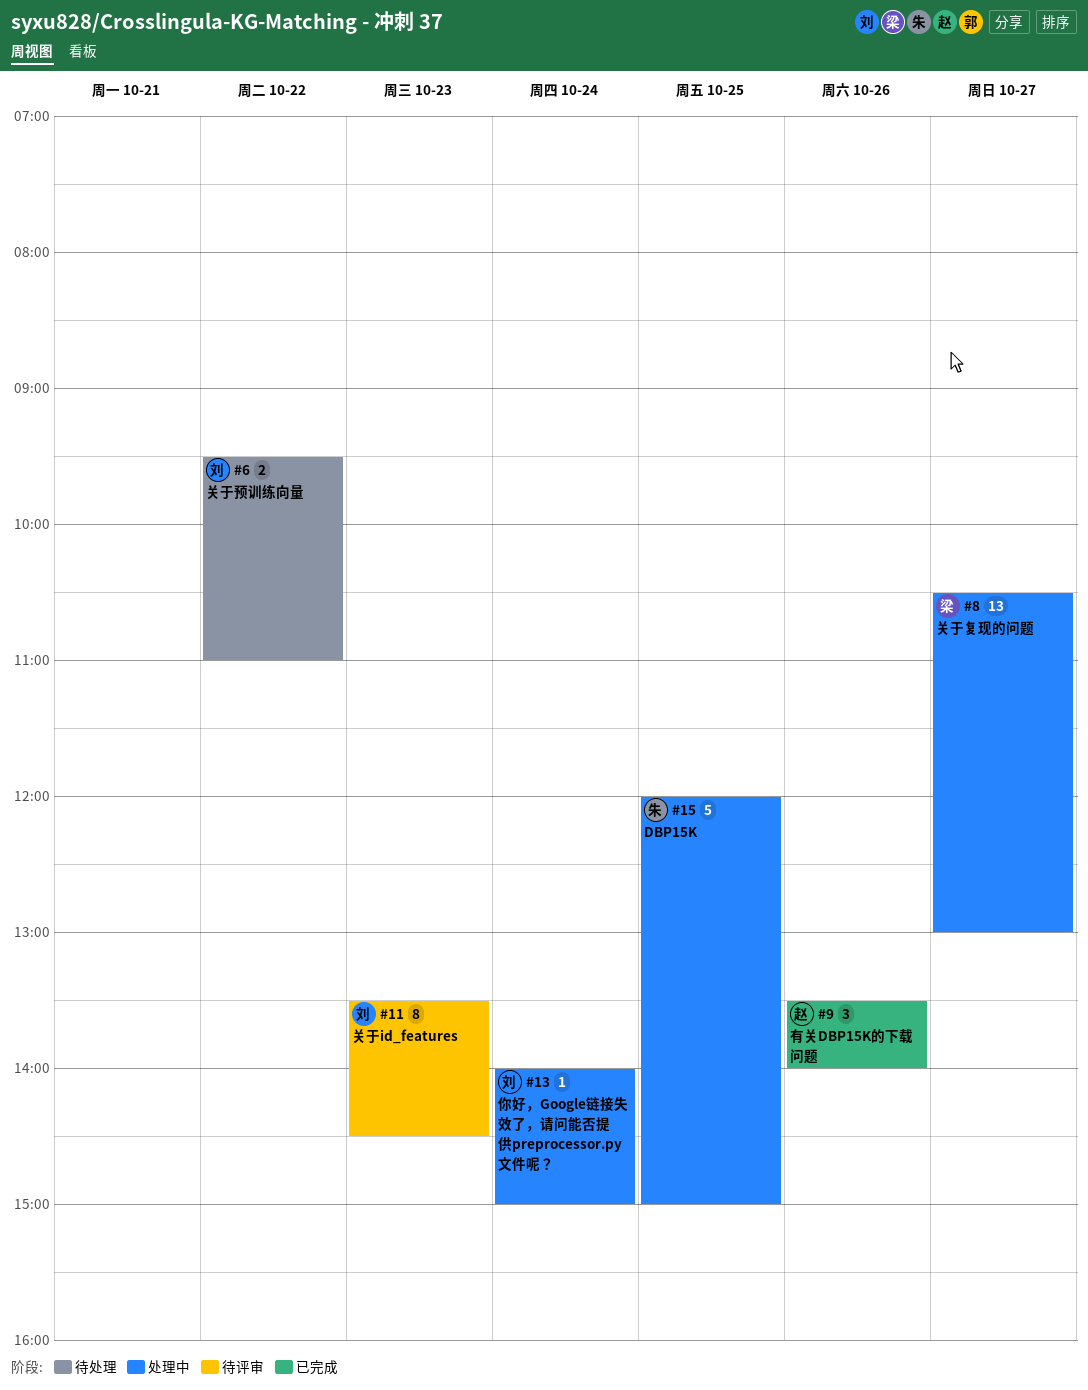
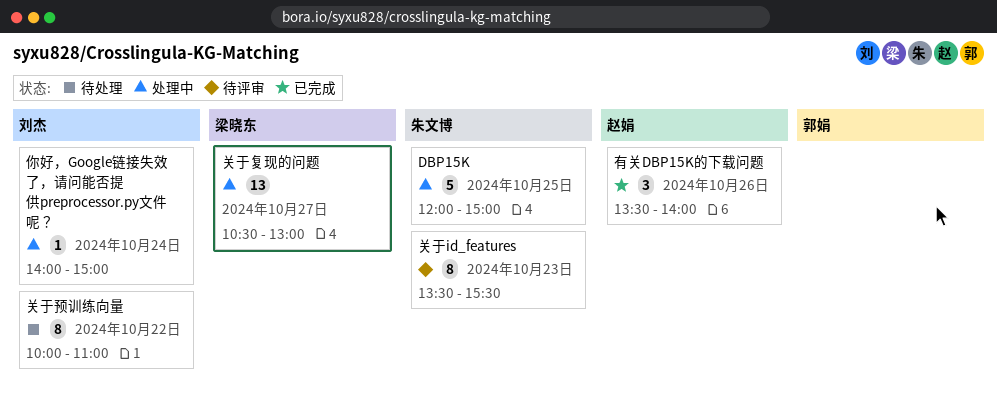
关于id_features, owner: 刘杰 -> 朱文博
关于id_features, ends: 14:30 -> 15:30
关于预训练向量, estimate: 2 -> 8
关于预训练向量, begins: 09:30 -> 10:00

